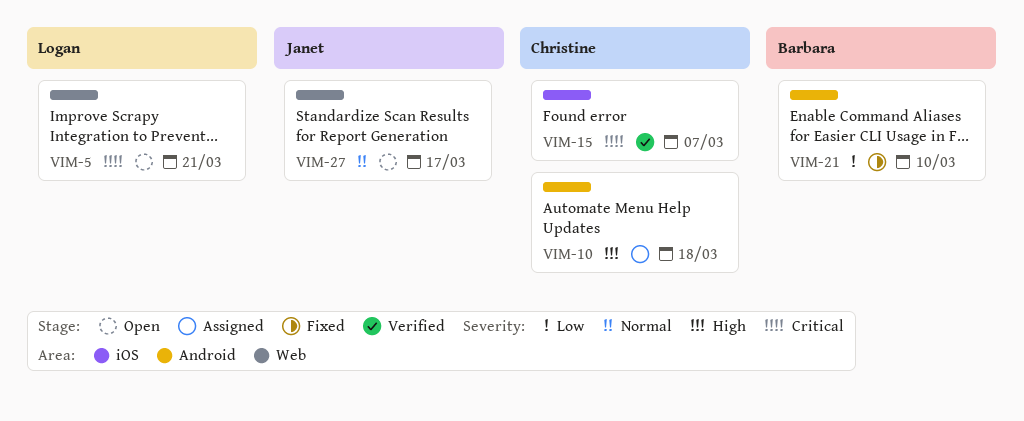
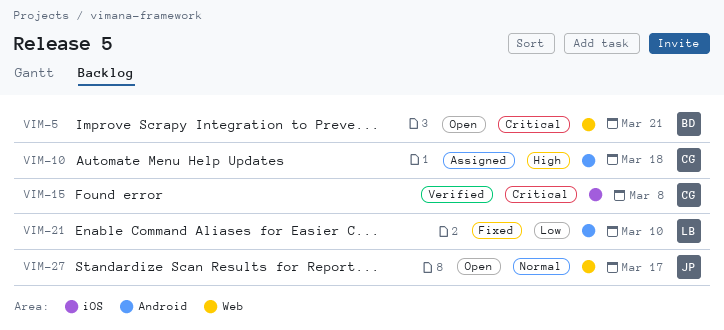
VIM-5, owner: Logan -> Barbara
VIM-15, due: Mar 7 -> Mar 8
VIM-21, owner: Barbara -> Logan

